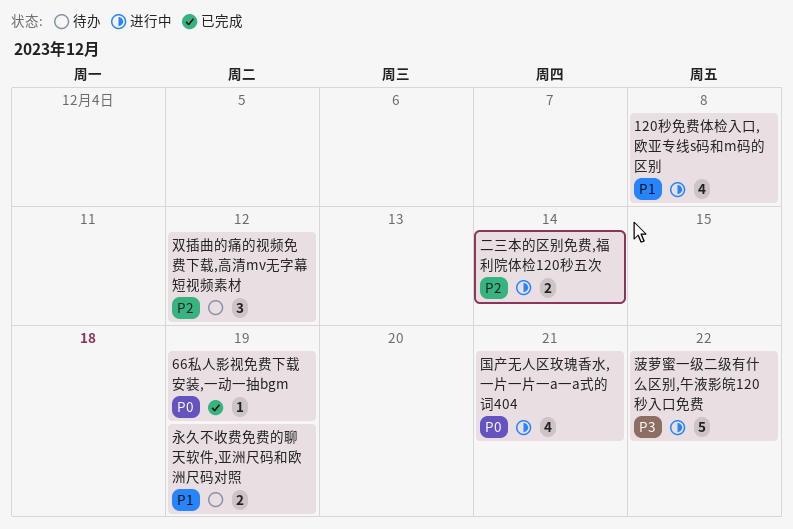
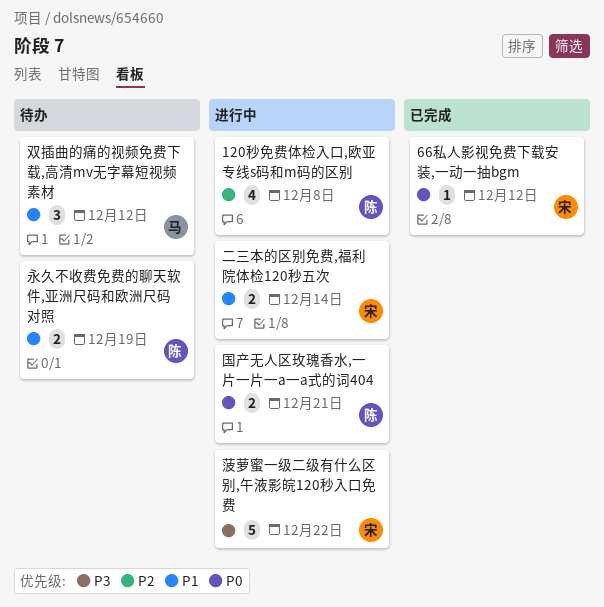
120秒免费体检入口,欧亚专线s码和m码的区别, priority: P1 -> P2
66私人影视免费下载安装,一动一抽bgm, due: Dec 19 -> Dec 12
二三本的区别免费,福利院体检120秒五次, priority: P2 -> P1
双插曲的痛的视频免费下载,高清mv无字幕短视频素材, priority: P2 -> P1
国产无人区玫瑰香水,一片一片一a一a式的词404, estimate: 4 -> 2

